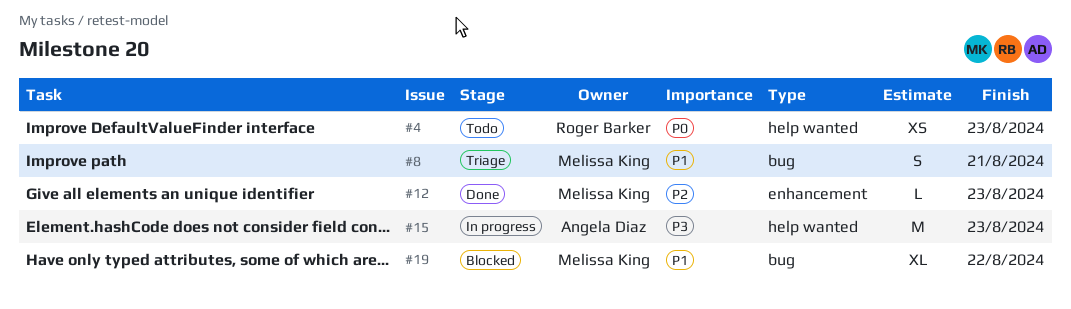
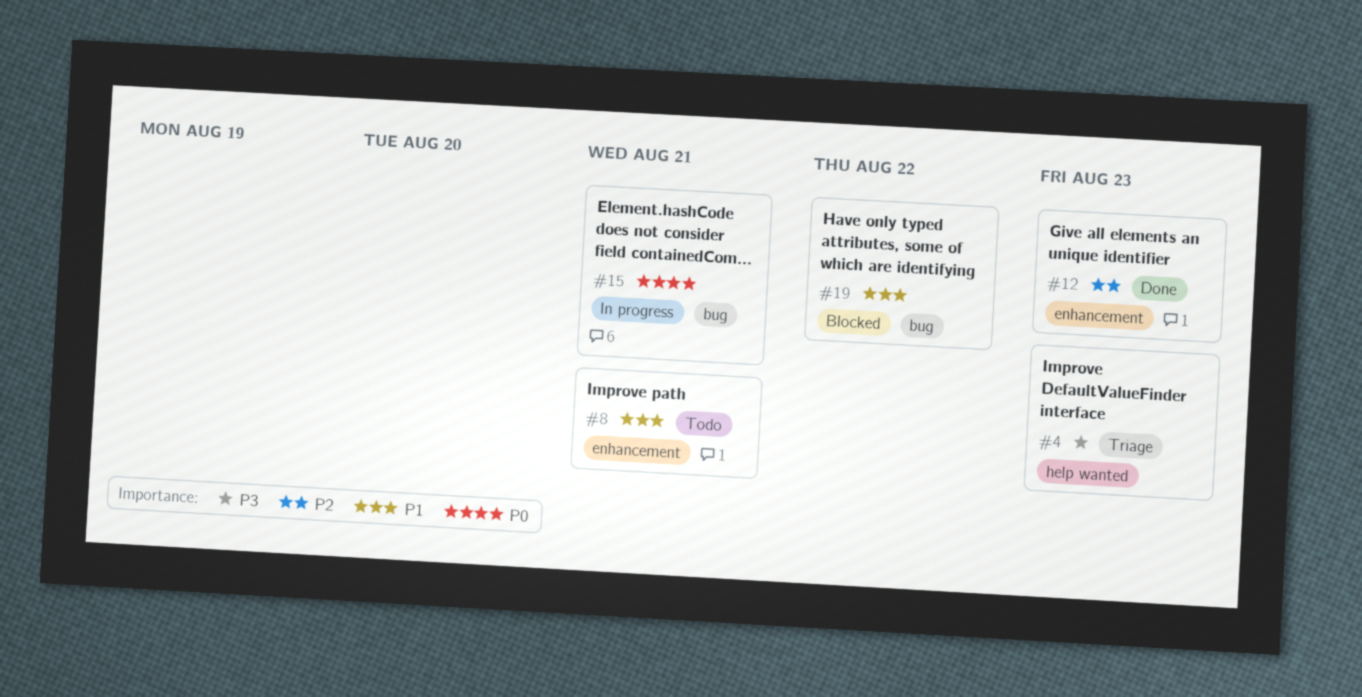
#4, status: Todo -> Triage
#4, priority: P0 -> P3
#8, status: Triage -> Todo
#8, label: bug -> enhancement
#15, priority: P3 -> P0
#15, label: help wanted -> bug
#15, due: Aug 23 -> Aug 21

